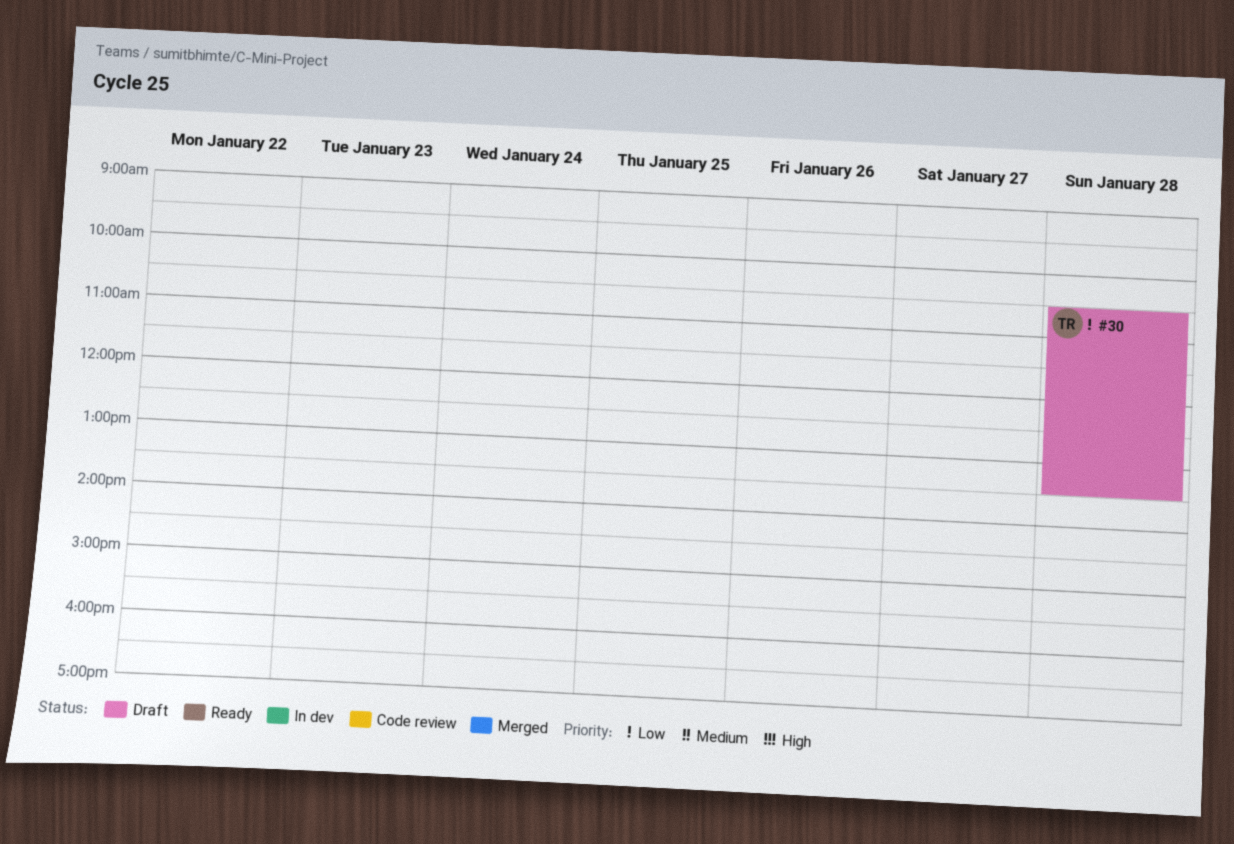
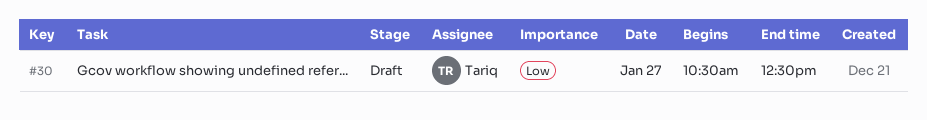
#30, day: Jan 28 -> Jan 27
#30, ends: 13:30 -> 12:30

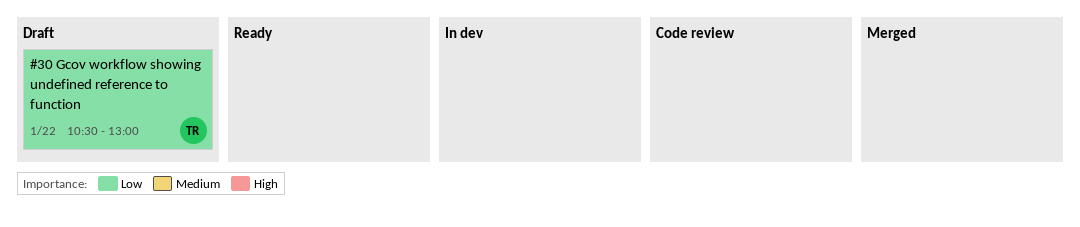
#30, day: Jan 27 -> Jan 22
#30, ends: 12:30 -> 13:00

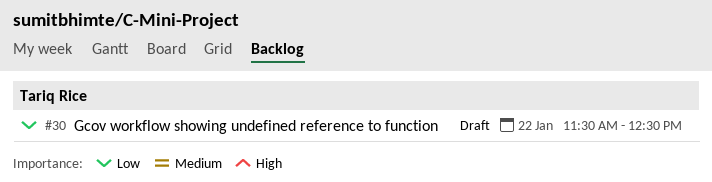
#30, begins: 10:30 -> 11:30
#30, ends: 13:00 -> 12:30

